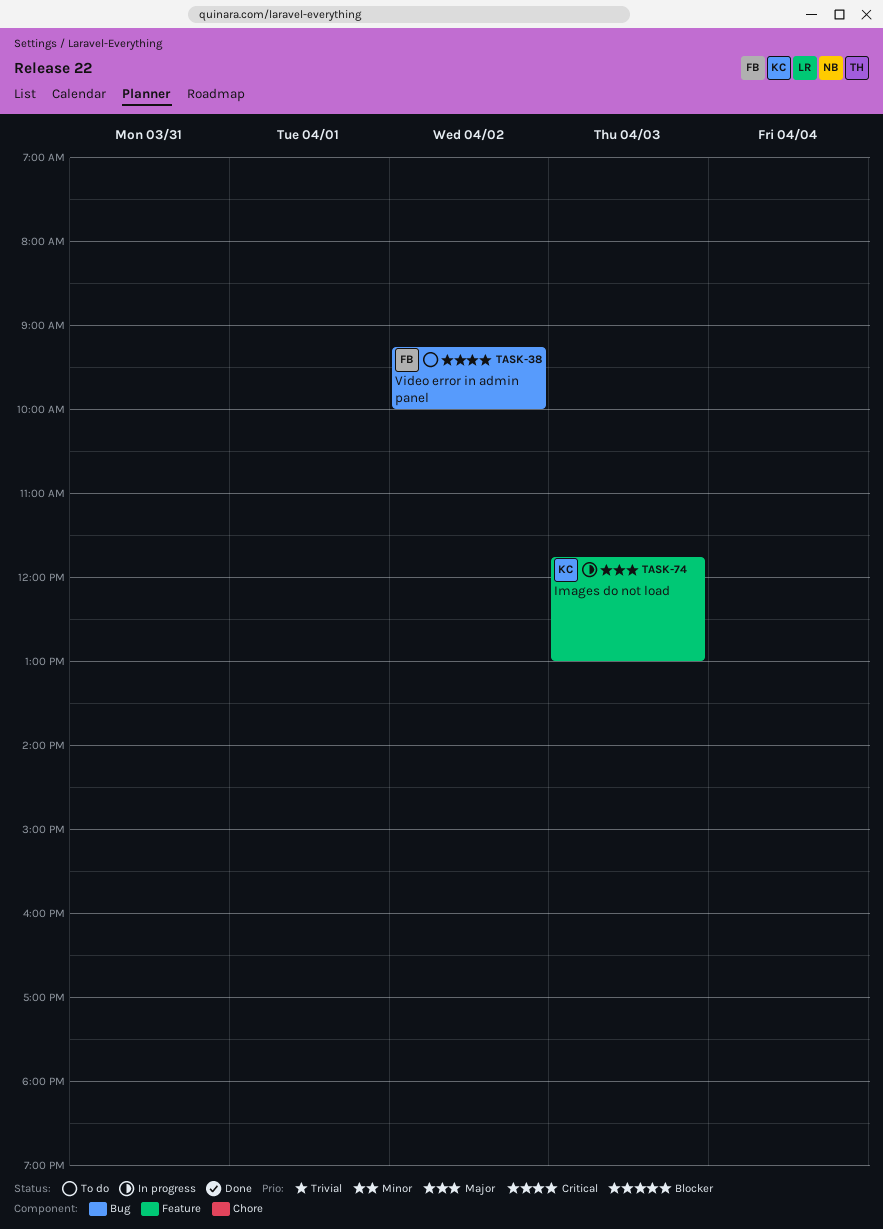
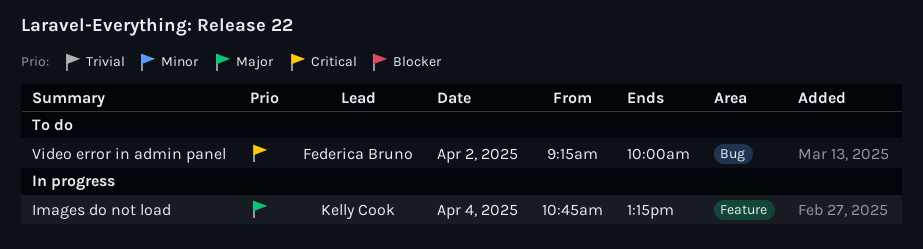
Images do not load, day: Apr 3 -> Apr 4
Images do not load, begins: 11:45 -> 10:45
Images do not load, ends: 13:00 -> 13:15

